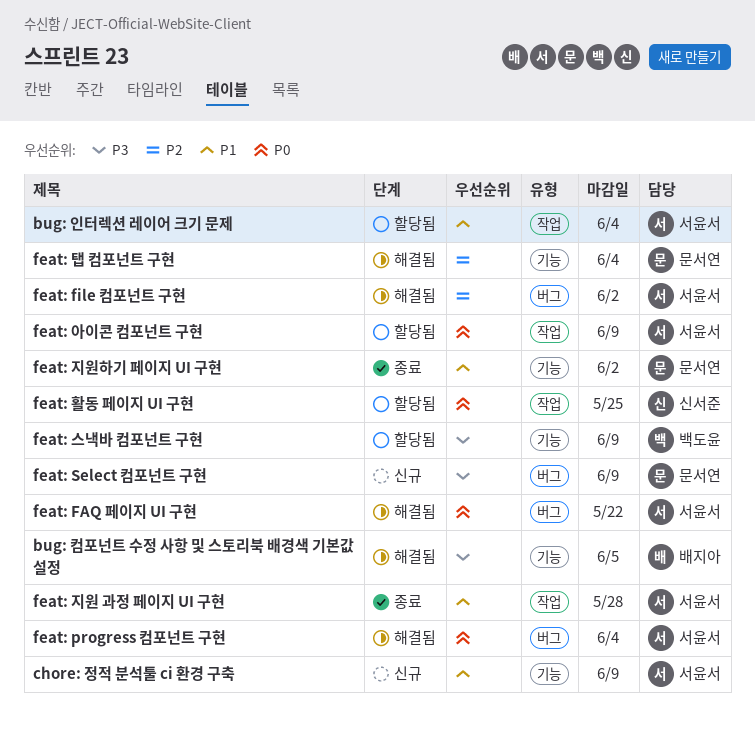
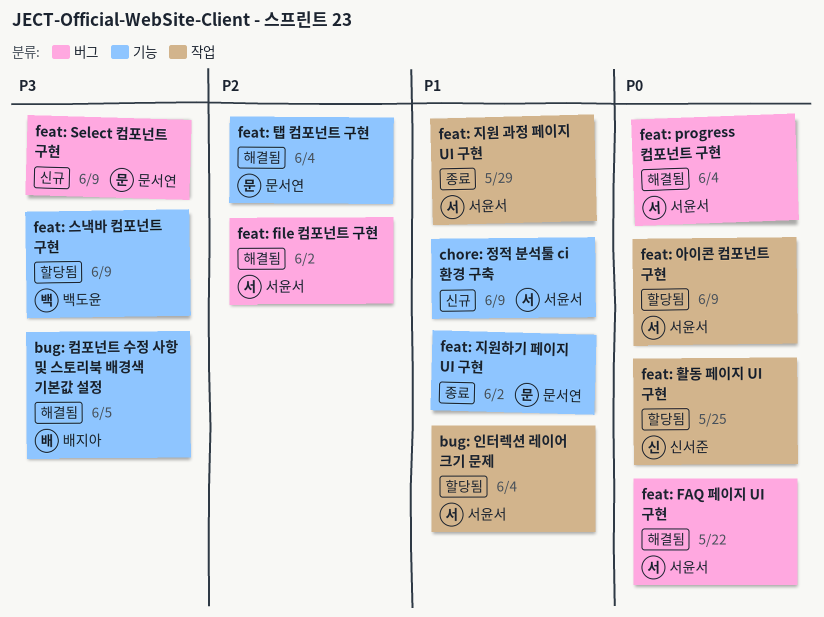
feat: 지원 과정 페이지 UI 구현, due: May 28 -> May 29

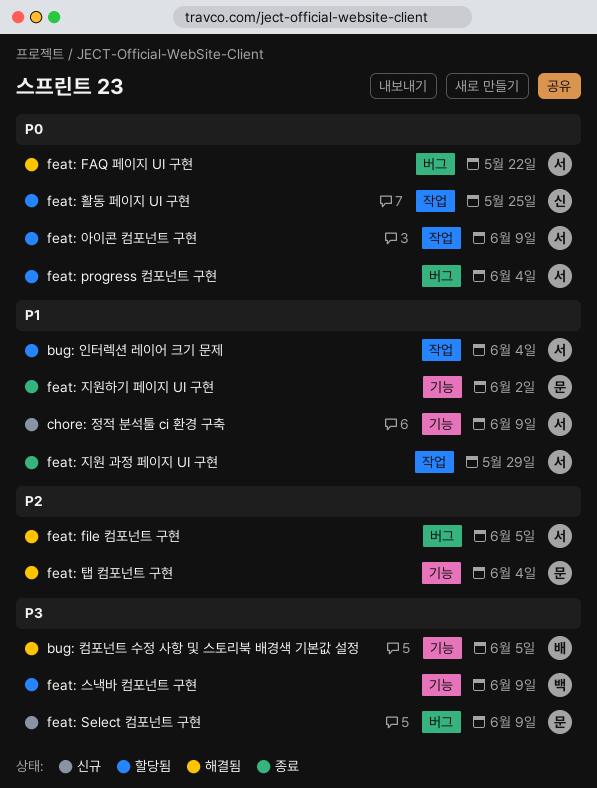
feat: file 컴포넌트 구현, due: Jun 2 -> Jun 5
feat: progress 컴포넌트 구현, status: 해결됨 -> 할당됨

